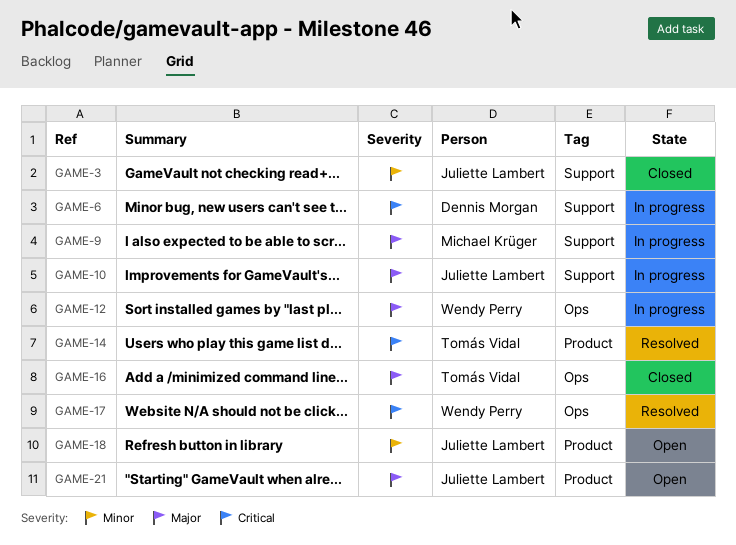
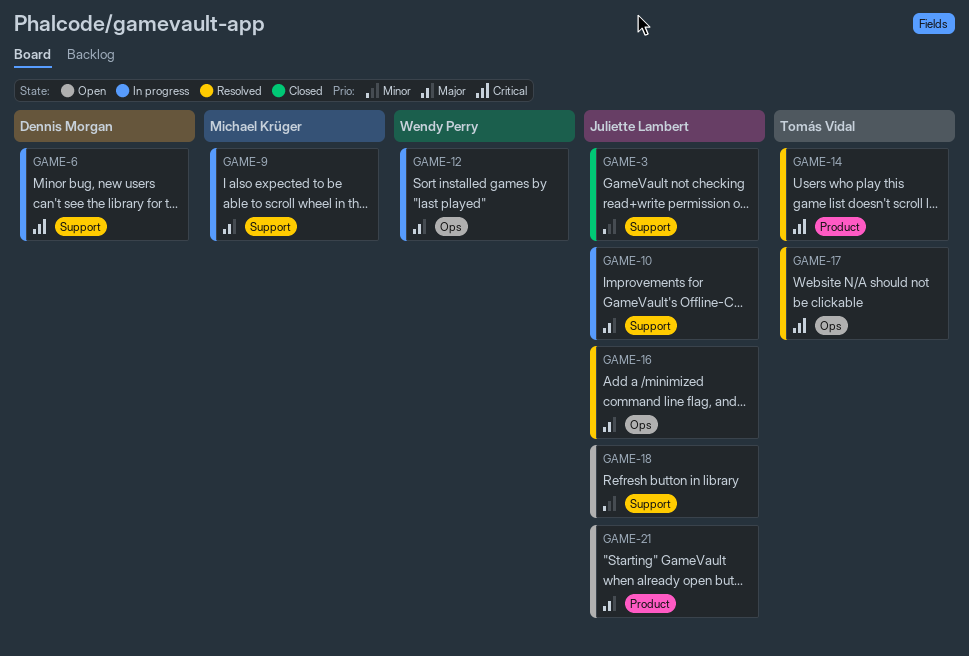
GAME-16, status: Closed -> Resolved
GAME-16, owner: Tomás Vidal -> Juliette Lambert
GAME-17, owner: Wendy Perry -> Tomás Vidal
GAME-18, label: Product -> Support

